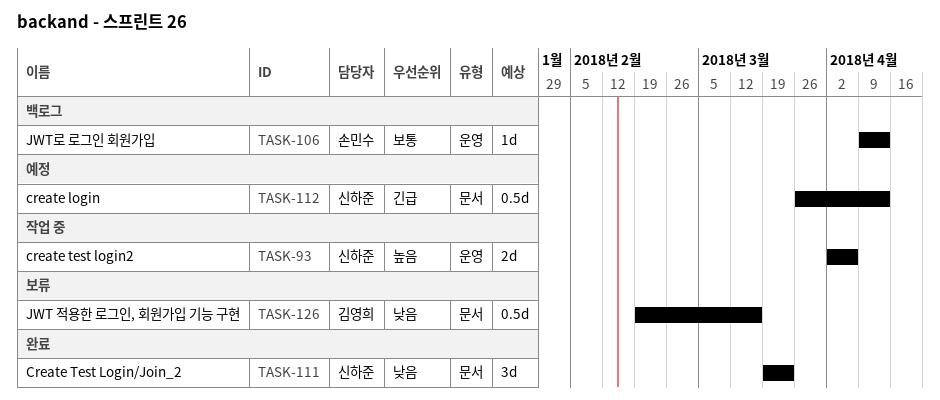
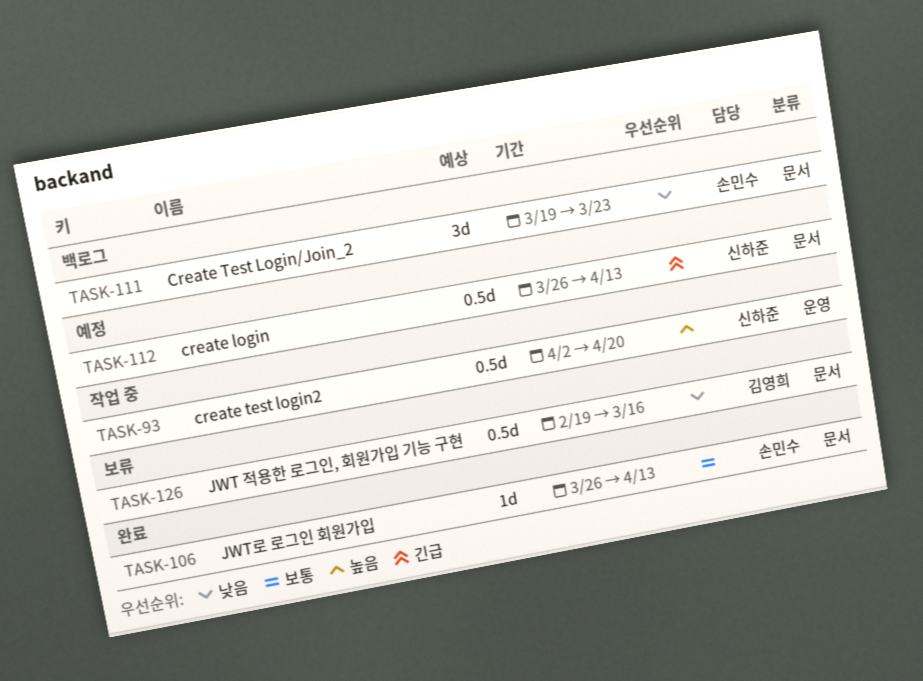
TASK-93, estimate: 2d -> 0.5d
TASK-93, due: Apr 6 -> Apr 20
TASK-106, status: 백로그 -> 완료
TASK-106, label: 운영 -> 문서
TASK-106, start: Apr 9 -> Mar 26
TASK-111, status: 완료 -> 백로그
TASK-111, owner: 신하준 -> 손민수

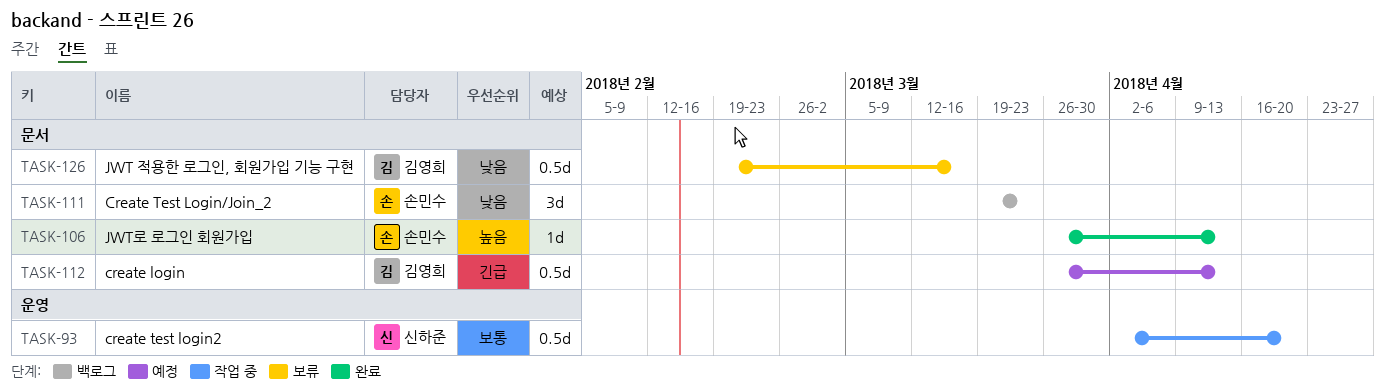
TASK-93, priority: 높음 -> 보통
TASK-106, priority: 보통 -> 높음
TASK-112, owner: 신하준 -> 김영희

